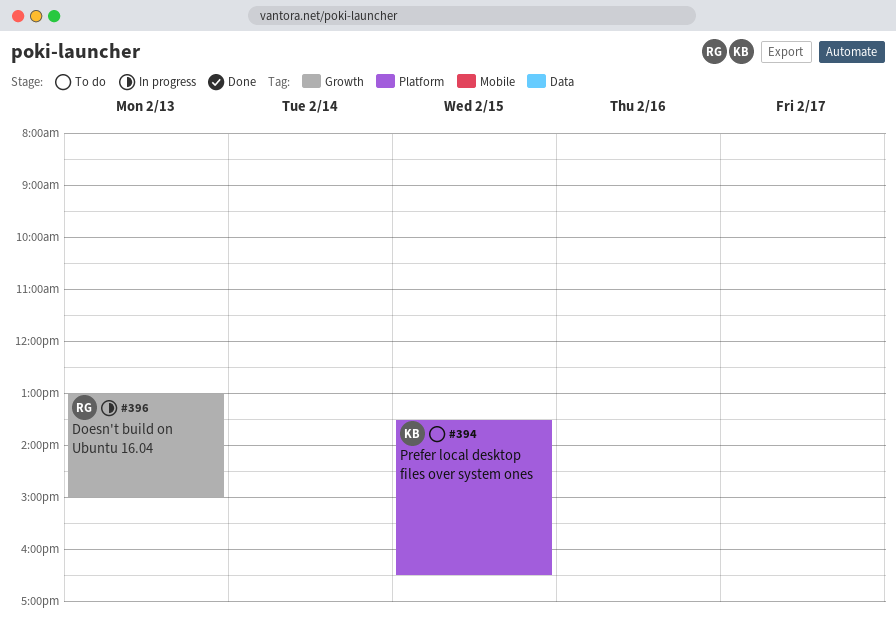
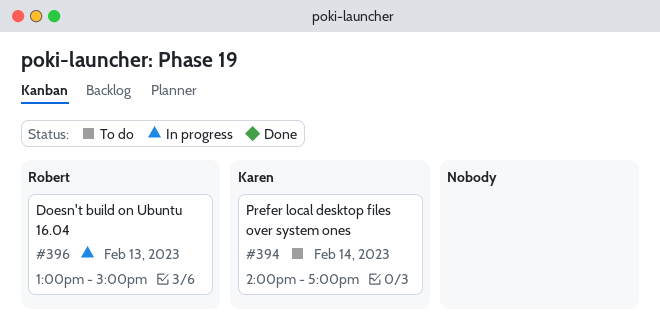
#394, day: Feb 15 -> Feb 14
#394, begins: 13:30 -> 14:00
#394, ends: 16:30 -> 17:00

